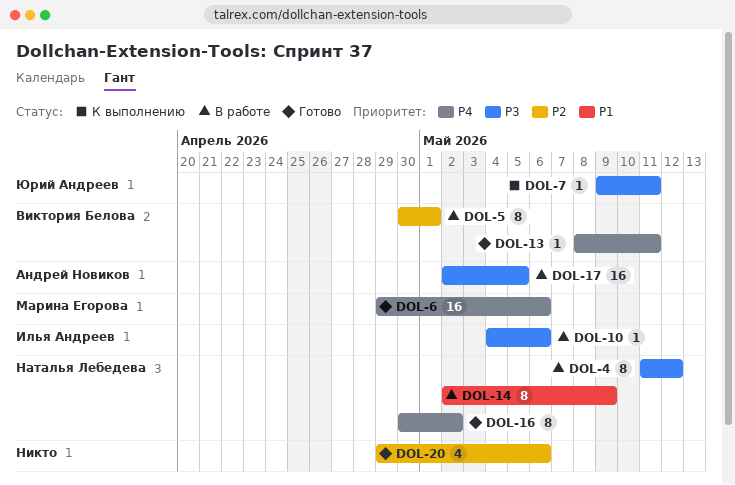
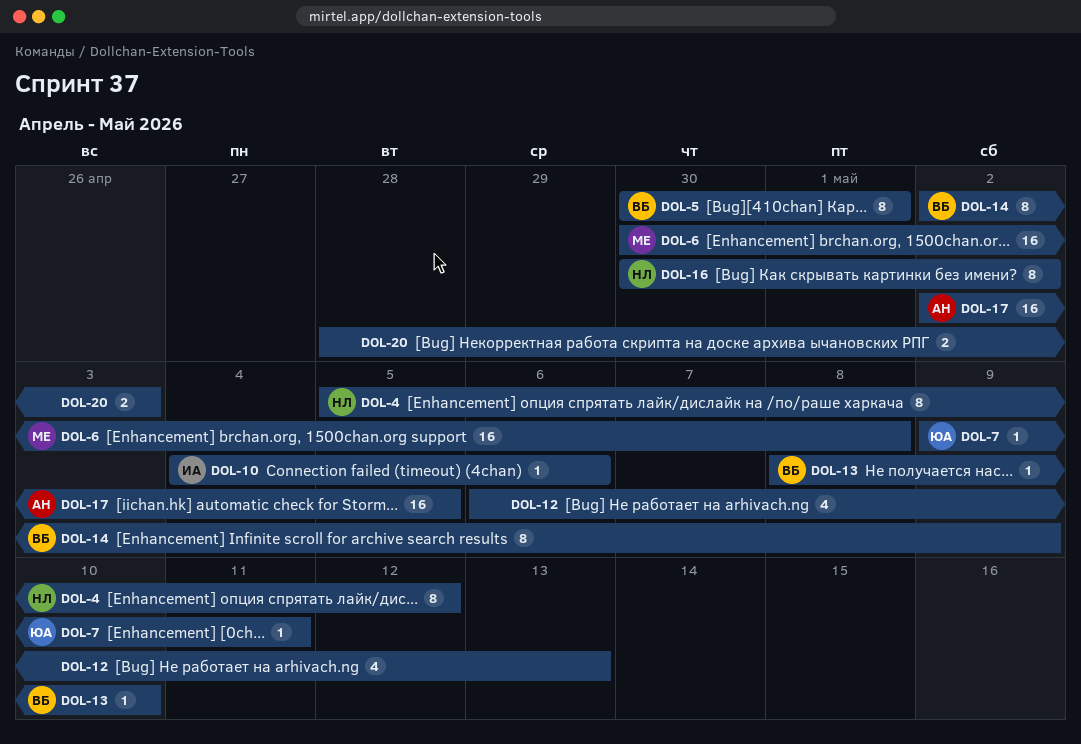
DOL-4, start: May 11 -> May 5
DOL-6, start: Apr 29 -> Apr 30
DOL-6, due: May 6 -> May 8
DOL-12: none -> present
DOL-13, due: May 11 -> May 10
DOL-14, owner: Наталья Лебедева -> Виктория Белова
DOL-20, estimate: 4 -> 2
DOL-20, start: Apr 29 -> Apr 28
DOL-20, due: May 6 -> May 3

